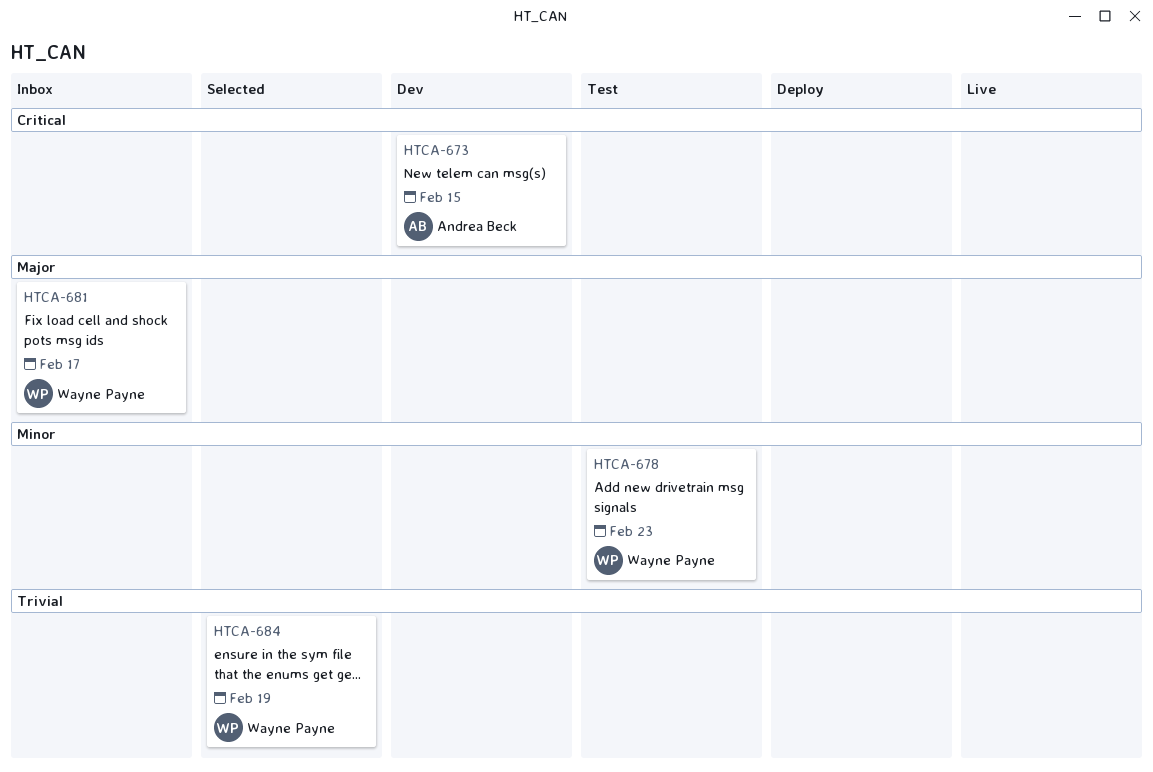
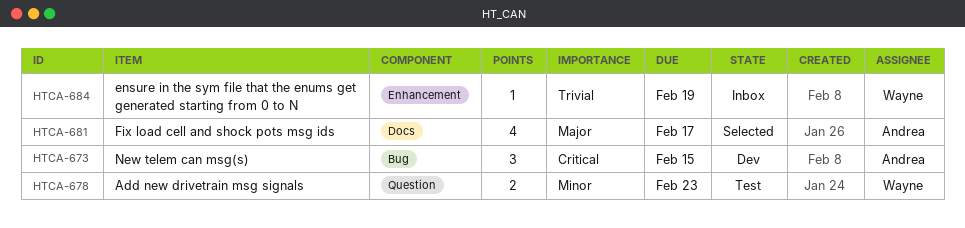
HTCA-681, status: Inbox -> Selected
HTCA-681, owner: Wayne Payne -> Andrea Beck
HTCA-684, status: Selected -> Inbox

